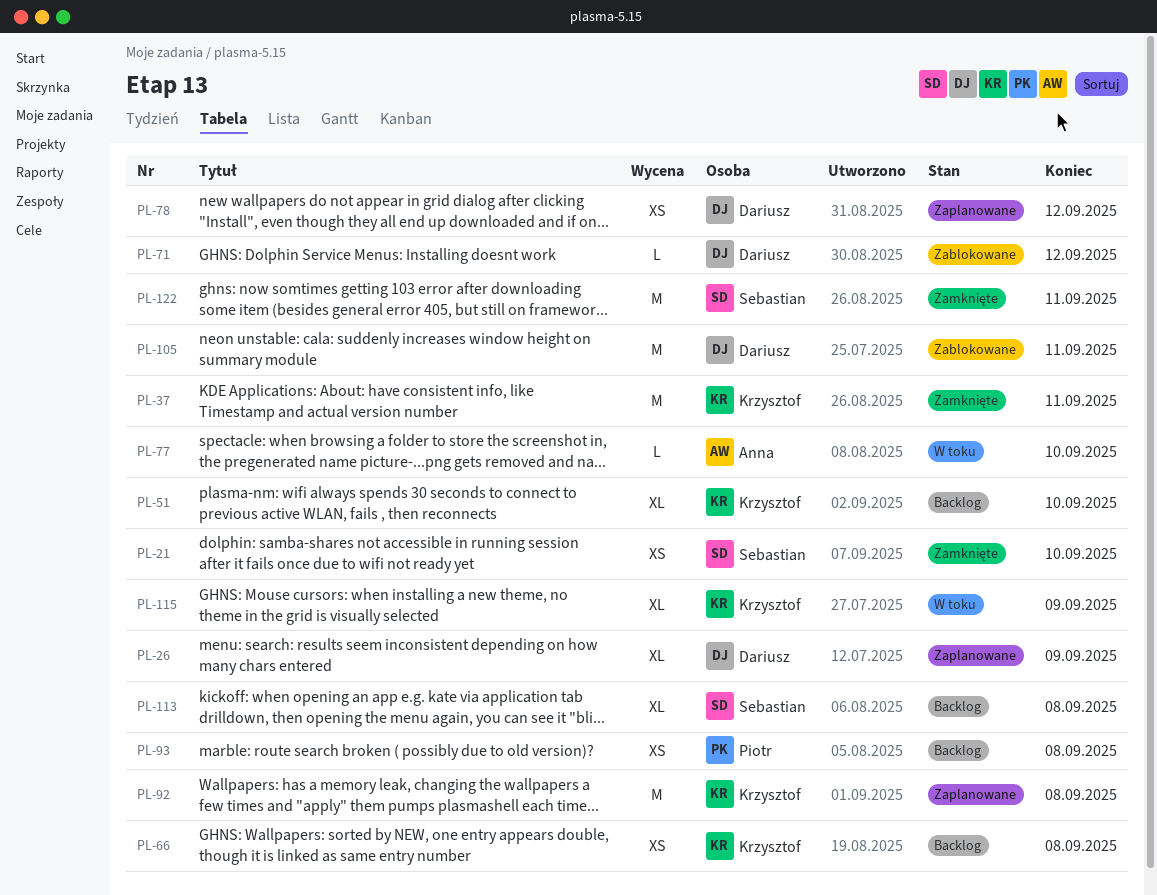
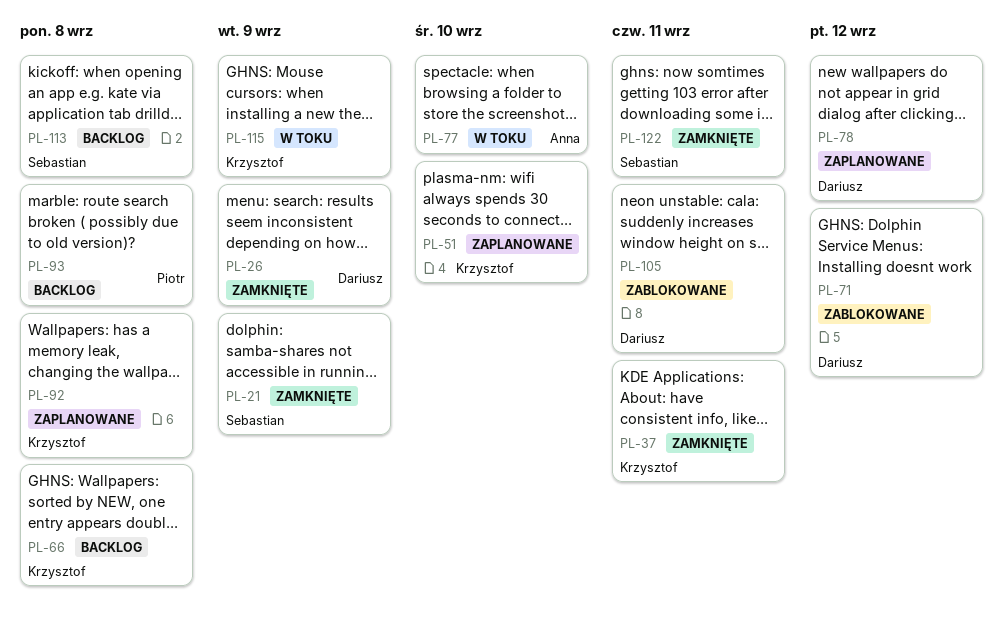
PL-21, due: Sep 10 -> Sep 9
PL-26, status: Zaplanowane -> Zamknięte
PL-51, status: Backlog -> Zaplanowane

